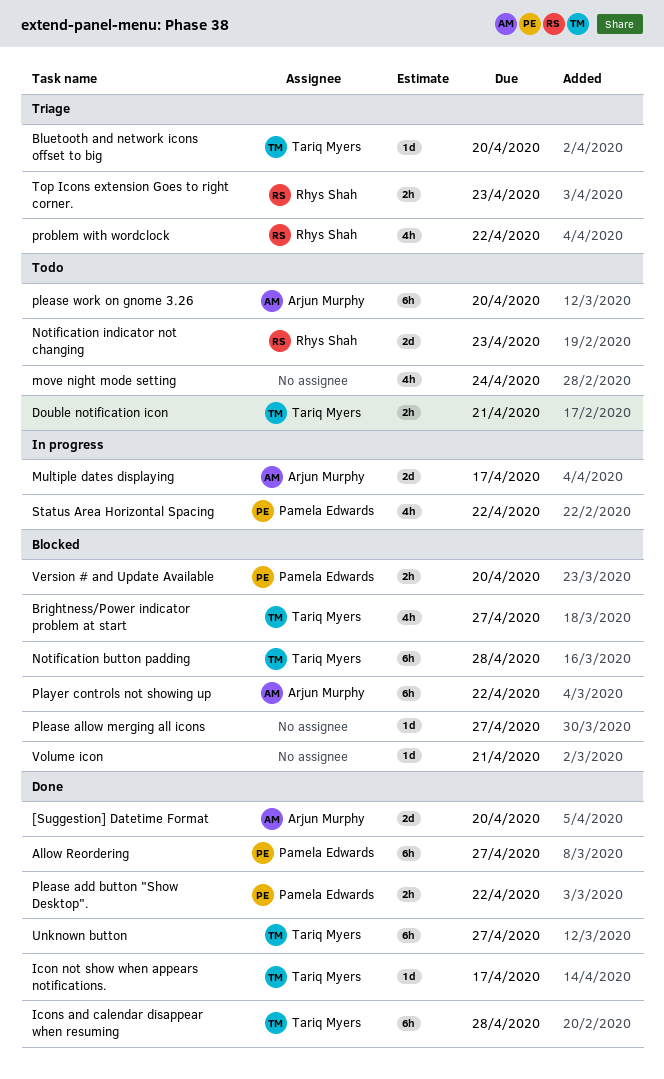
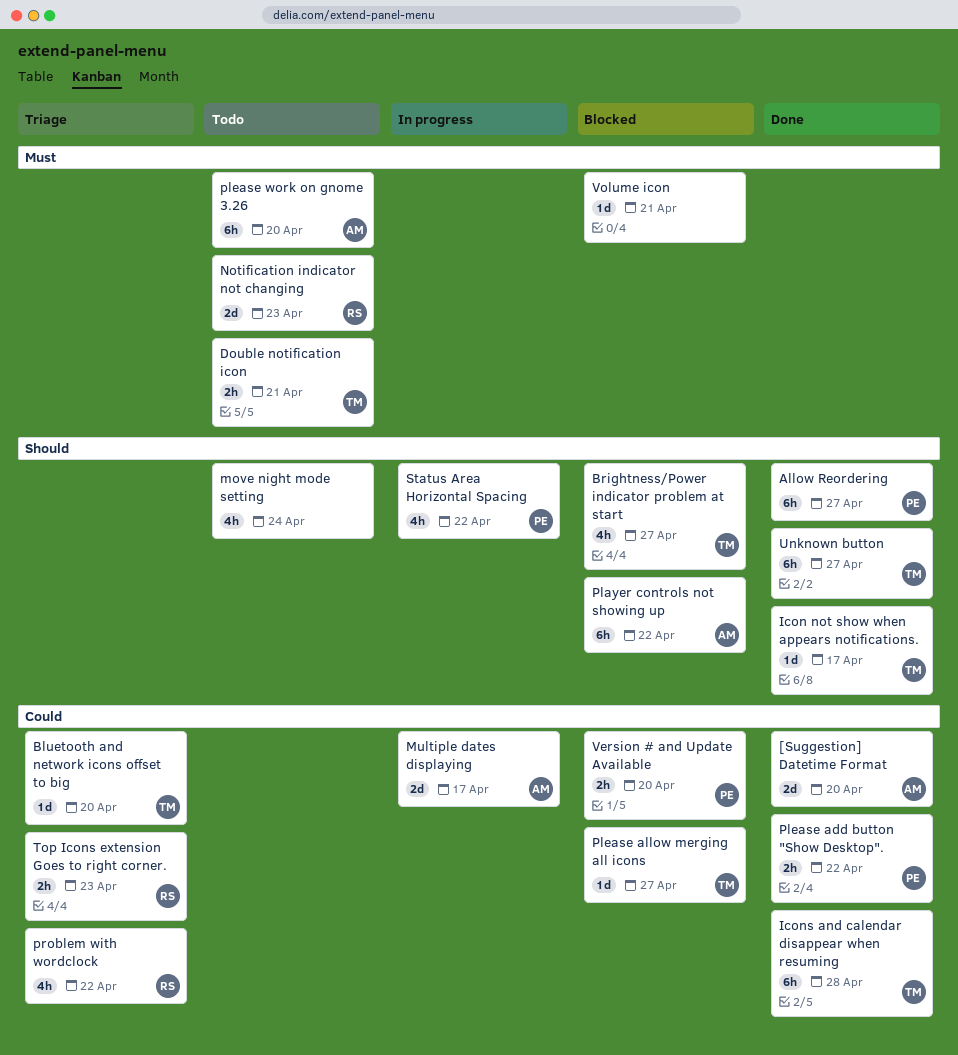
Notification button padding: present -> none
Please allow merging all icons, owner: none -> Tariq Myers

